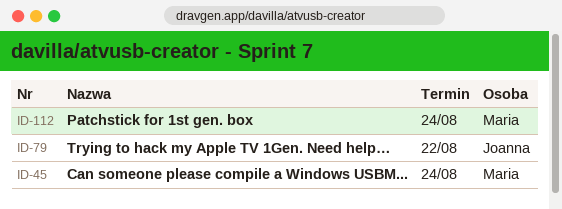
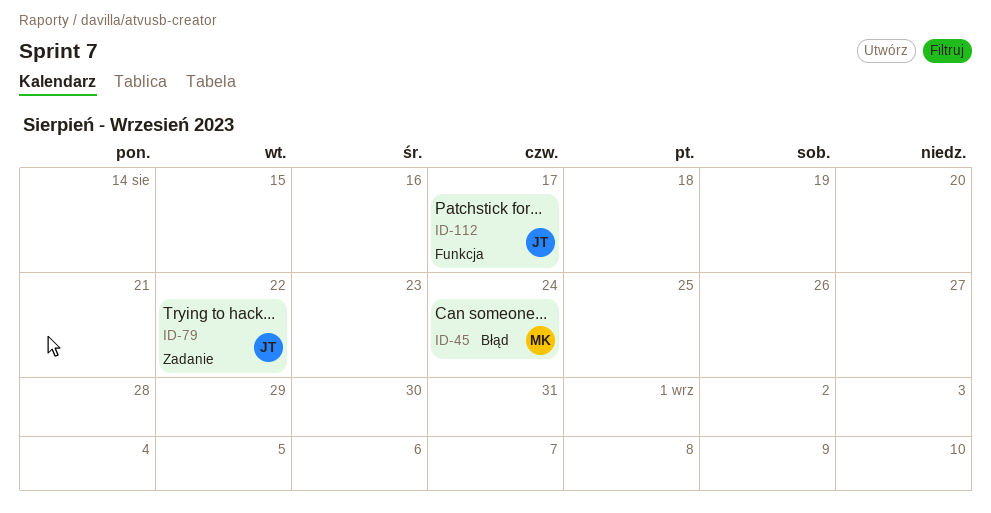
ID-112, owner: Maria -> Joanna
ID-112, due: Aug 24 -> Aug 17

